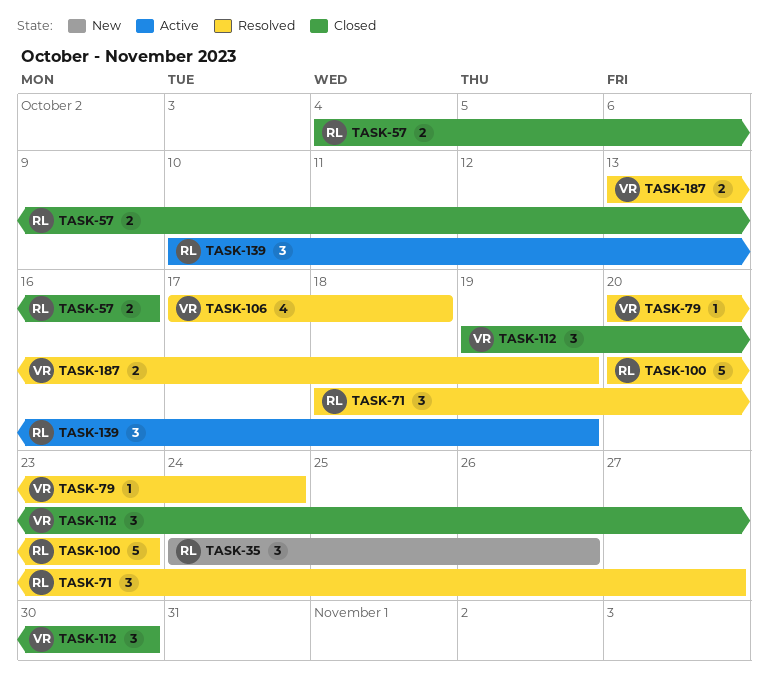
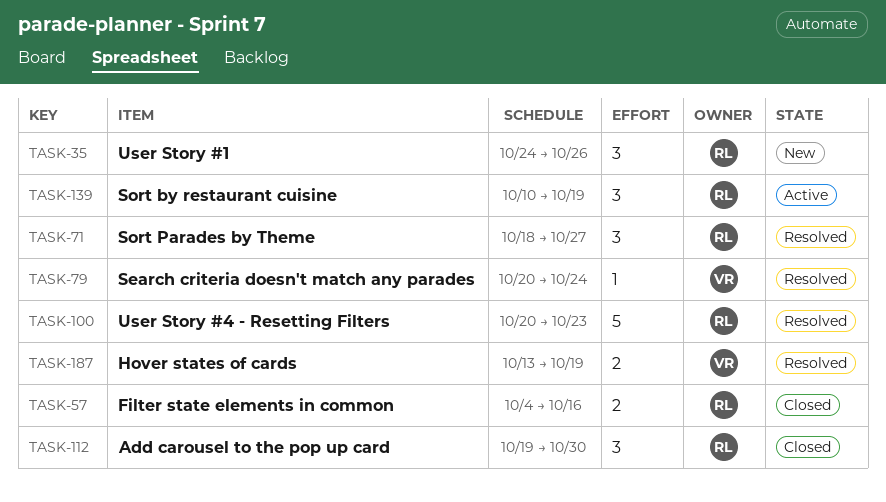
TASK-106: present -> none
TASK-112, owner: VR -> RL

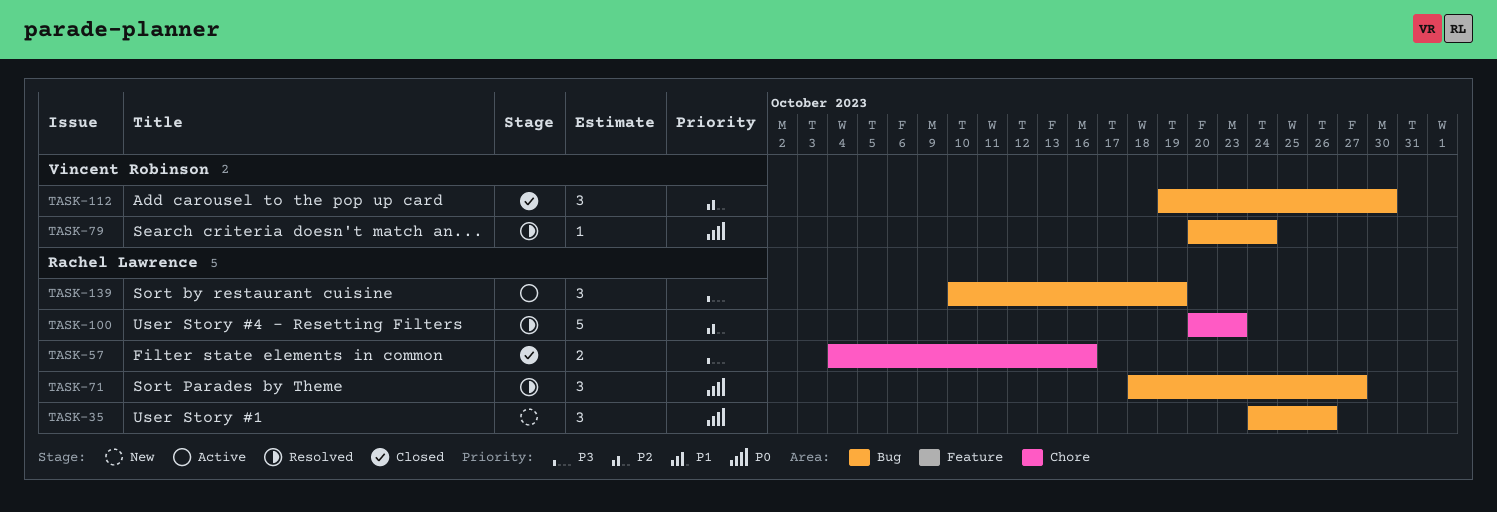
TASK-112, owner: Rachel Lawrence -> Vincent Robinson
TASK-187: present -> none

